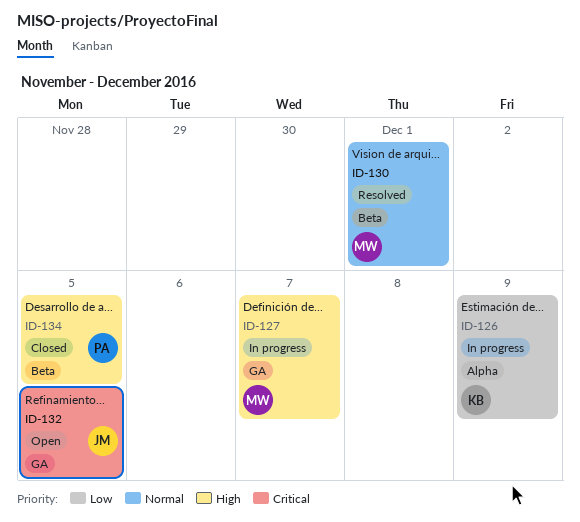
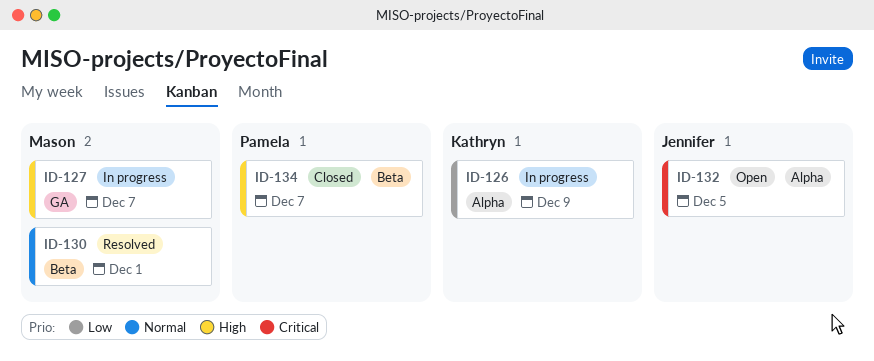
ID-132, label: GA -> Alpha
ID-134, due: Dec 5 -> Dec 7

